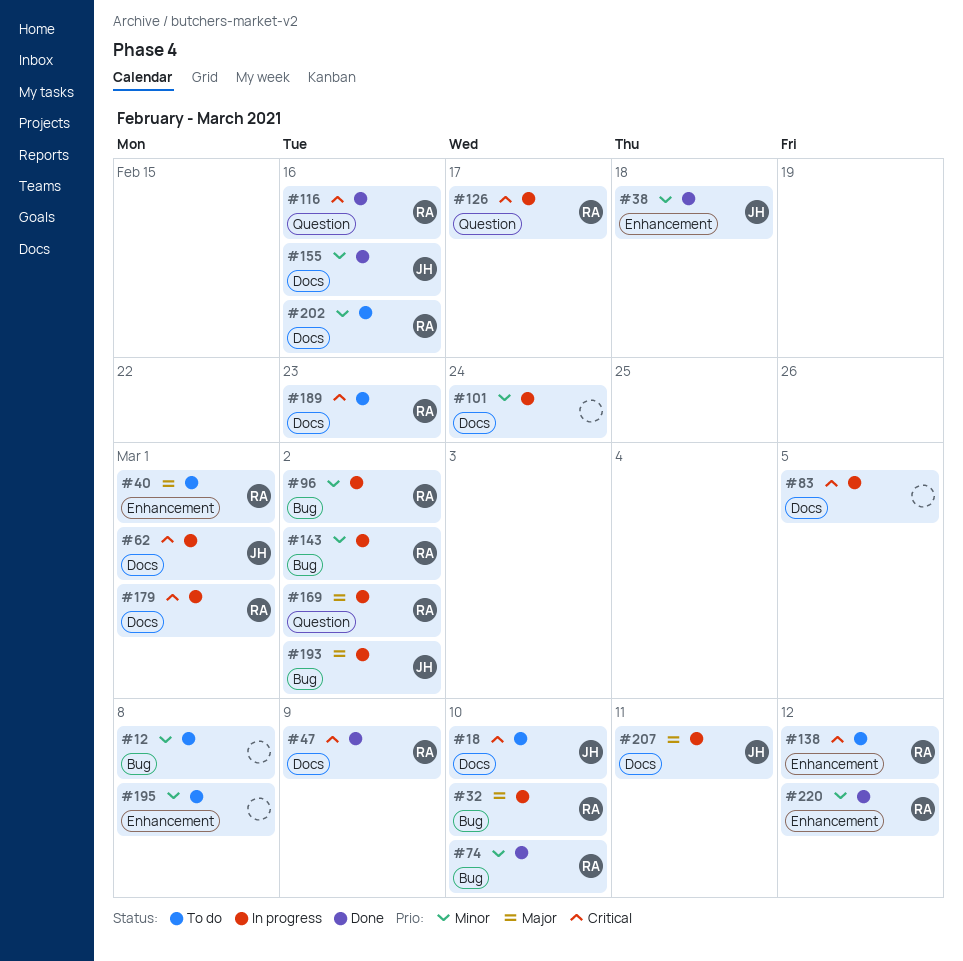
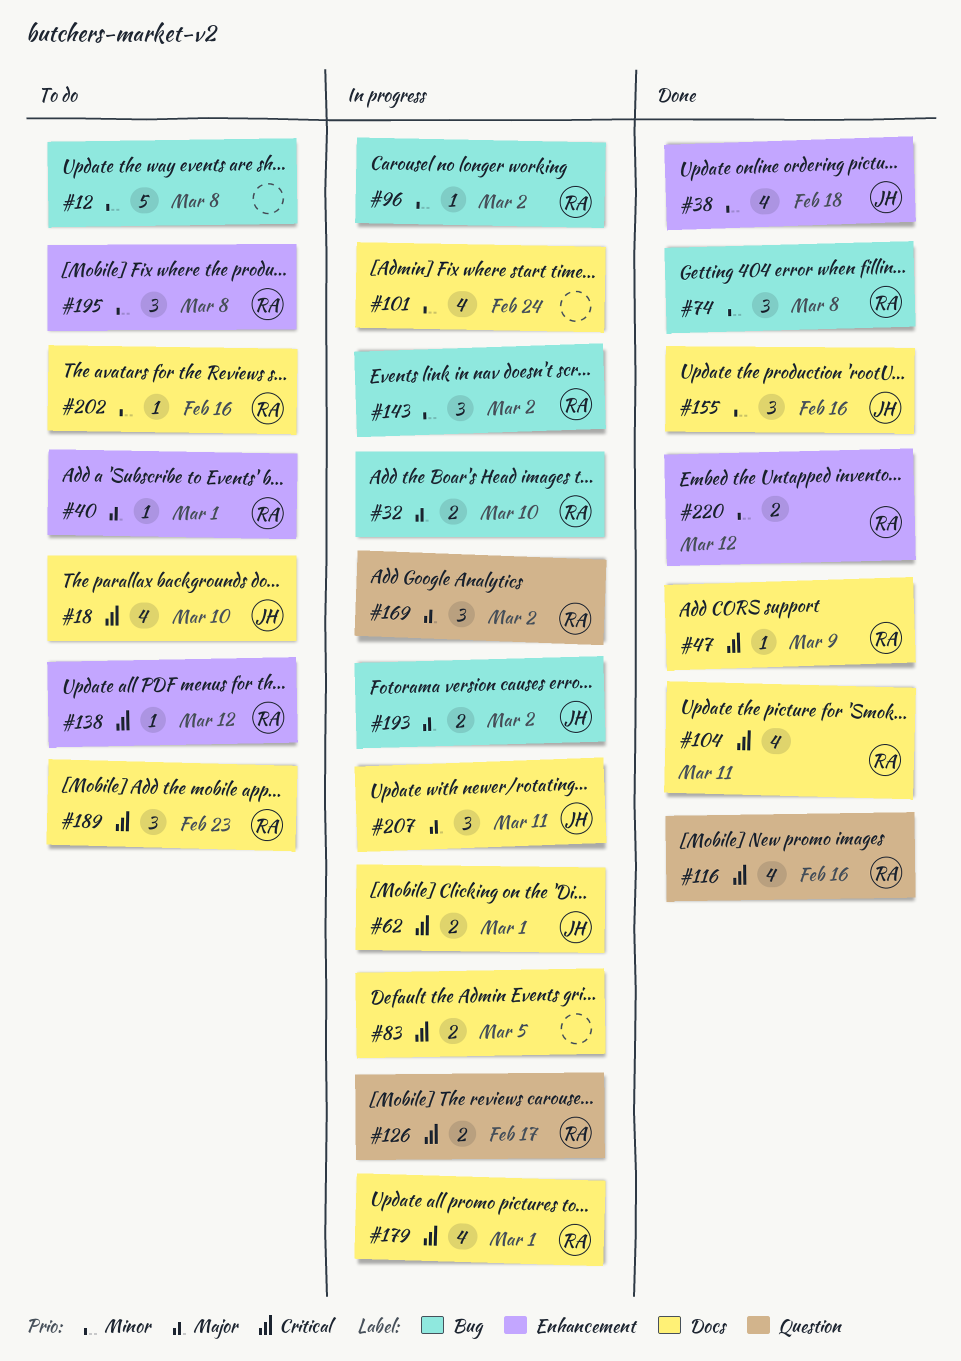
#74, due: Mar 10 -> Mar 8
#104: none -> present
#195, owner: none -> RA

